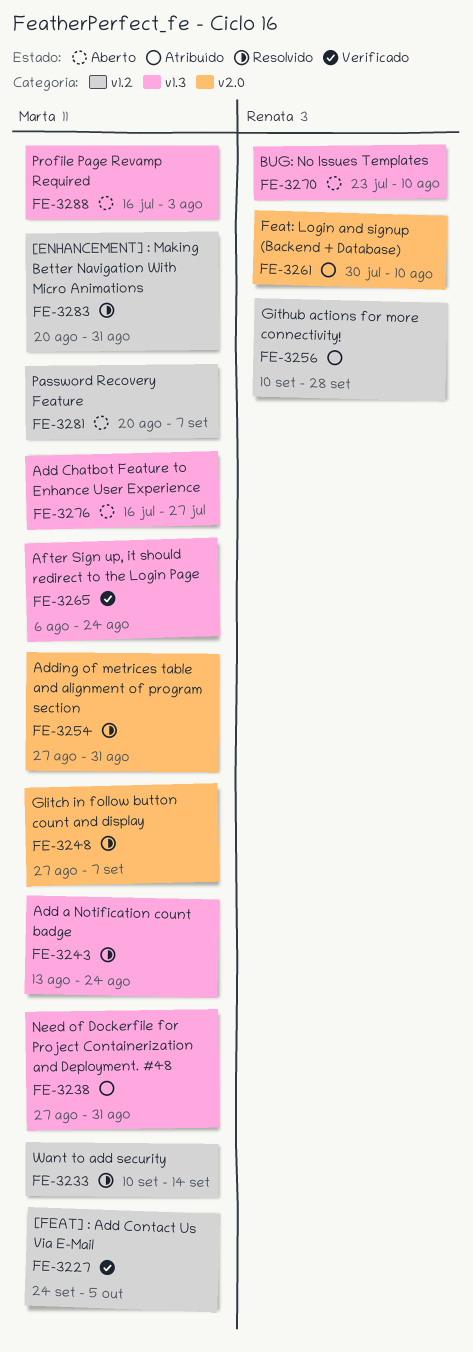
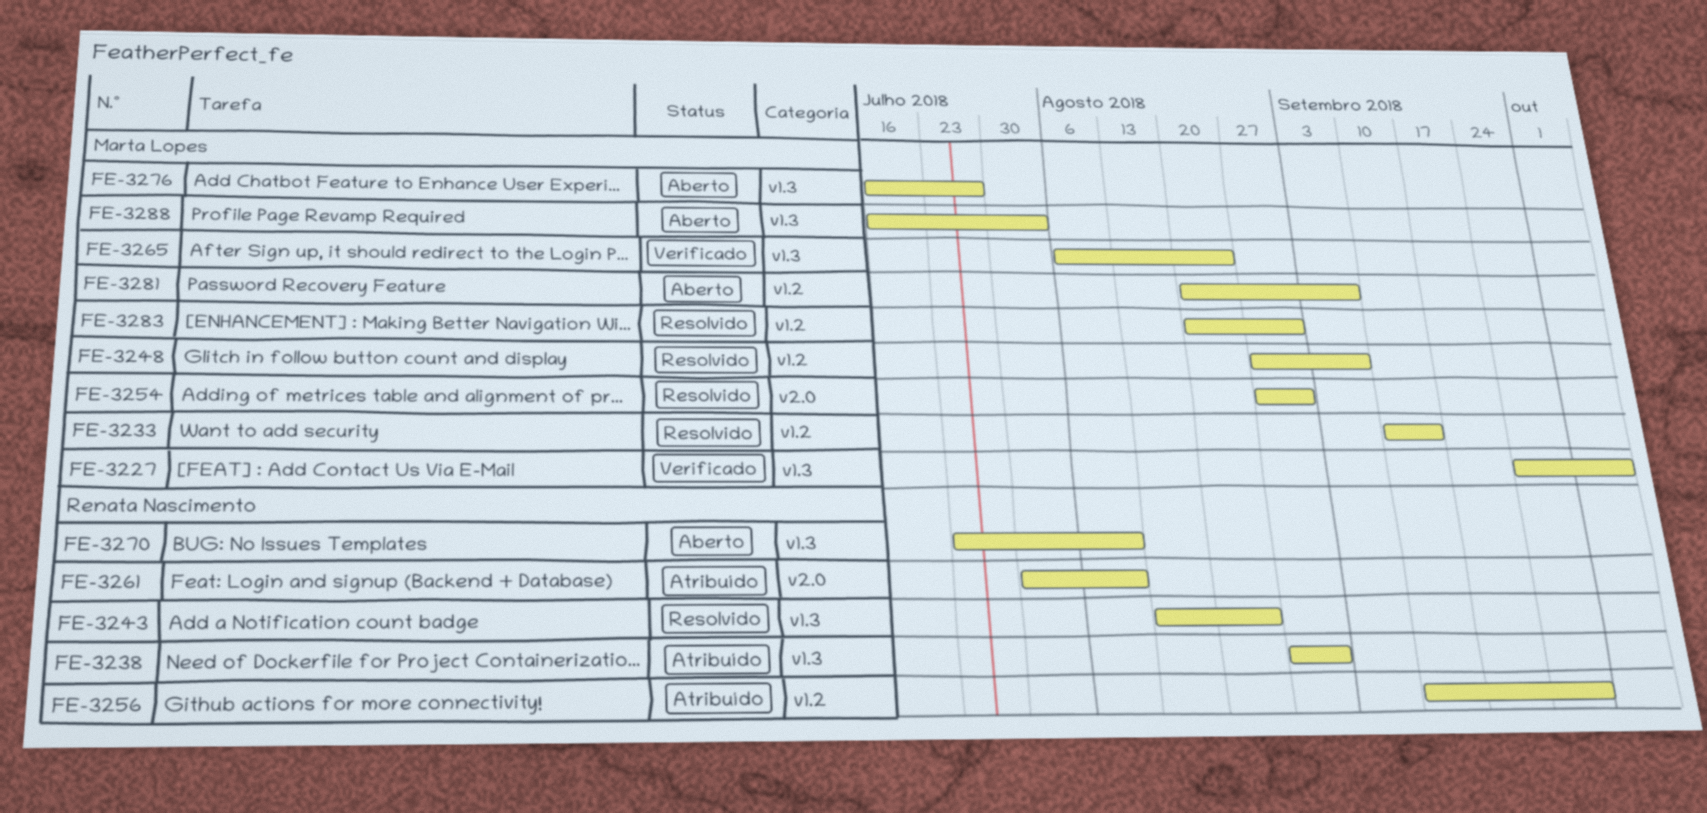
FE-3227, label: v1.2 -> v1.3
FE-3238, owner: Marta Lopes -> Renata Nascimento
FE-3243, owner: Marta Lopes -> Renata Nascimento
FE-3248, label: v2.0 -> v1.2

